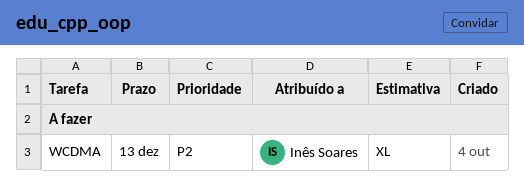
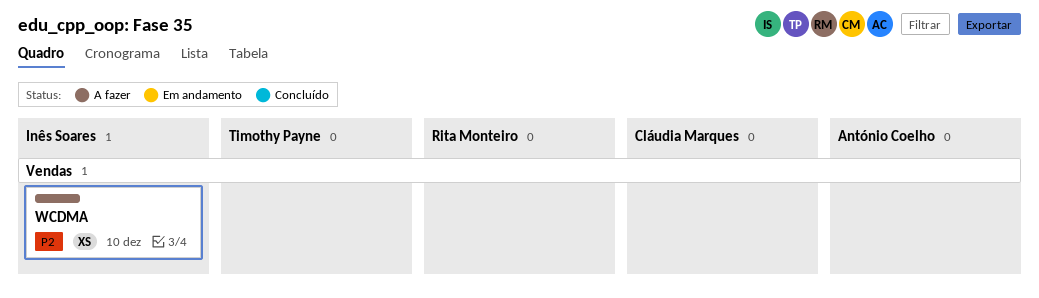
WCDMA, estimate: XL -> XS
WCDMA, due: Dec 13 -> Dec 10

